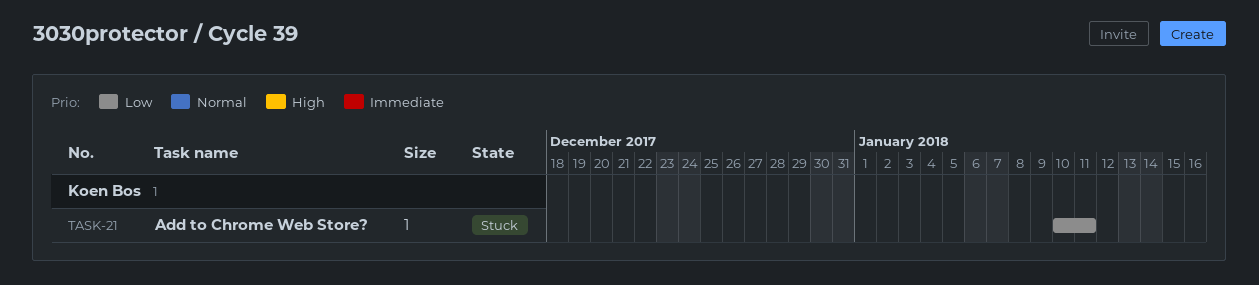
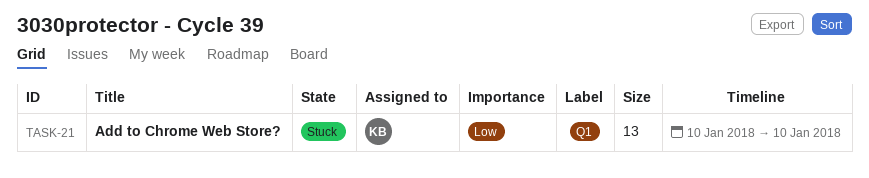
TASK-21, estimate: 1 -> 13
TASK-21, due: Jan 11 -> Jan 10

